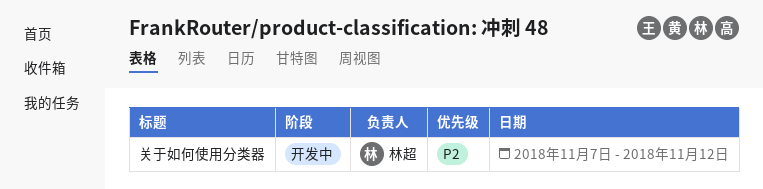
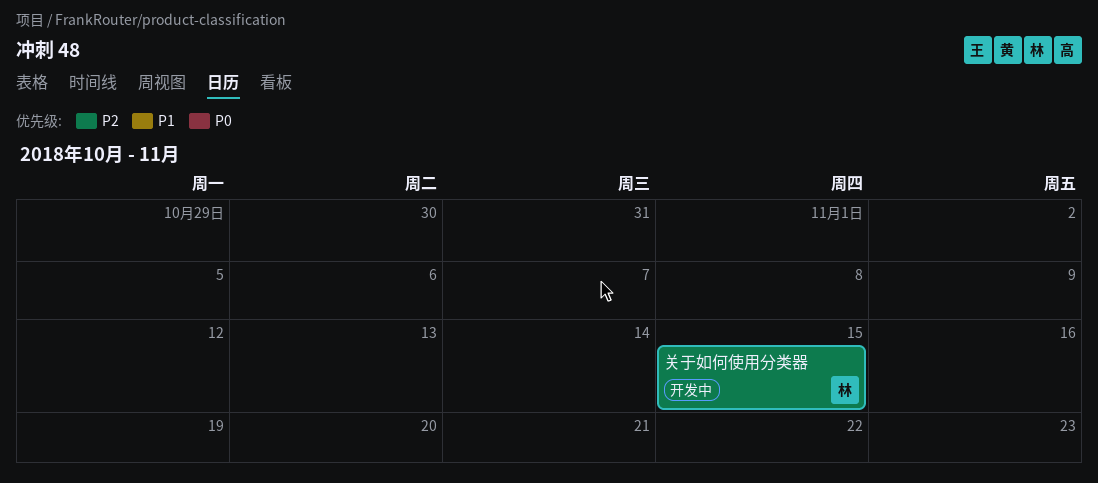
关于如何使用分类器, due: Nov 12 -> Nov 15

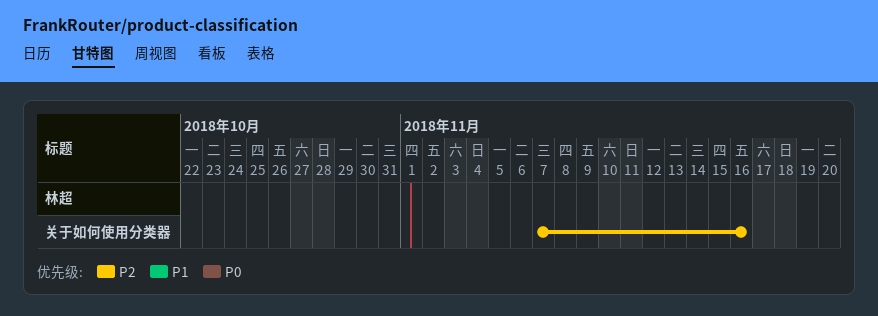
关于如何使用分类器, due: Nov 15 -> Nov 16

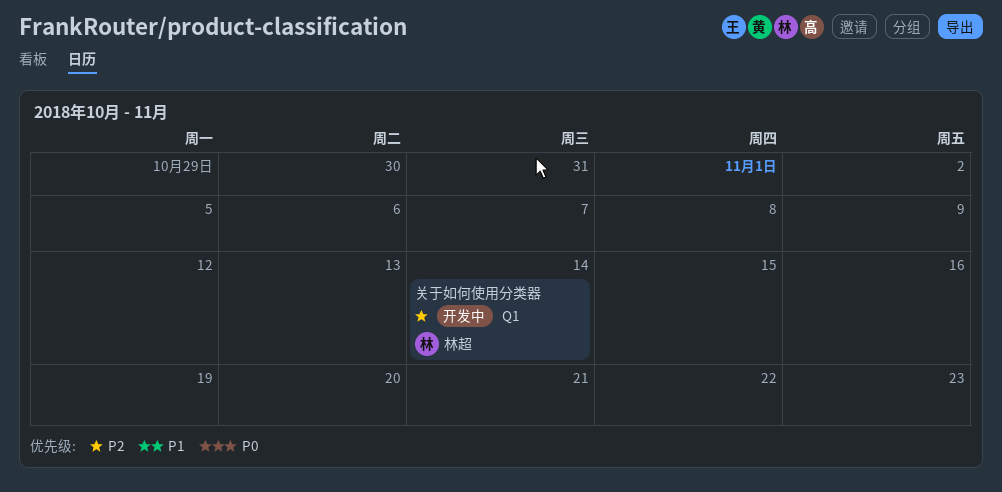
关于如何使用分类器, due: Nov 16 -> Nov 14

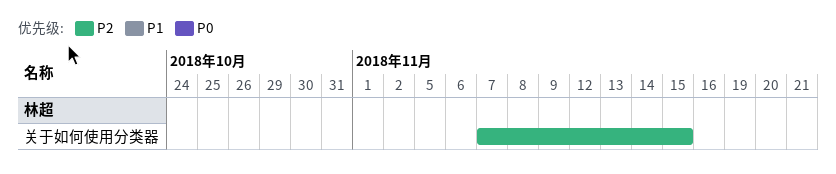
关于如何使用分类器, due: Nov 14 -> Nov 15

